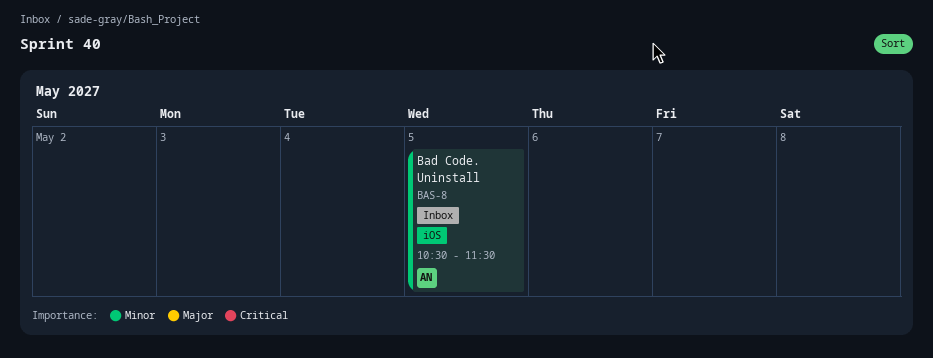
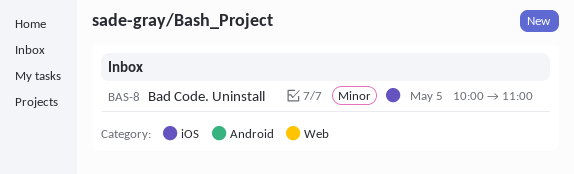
BAS-8, begins: 10:30 -> 10:00
BAS-8, ends: 11:30 -> 11:00

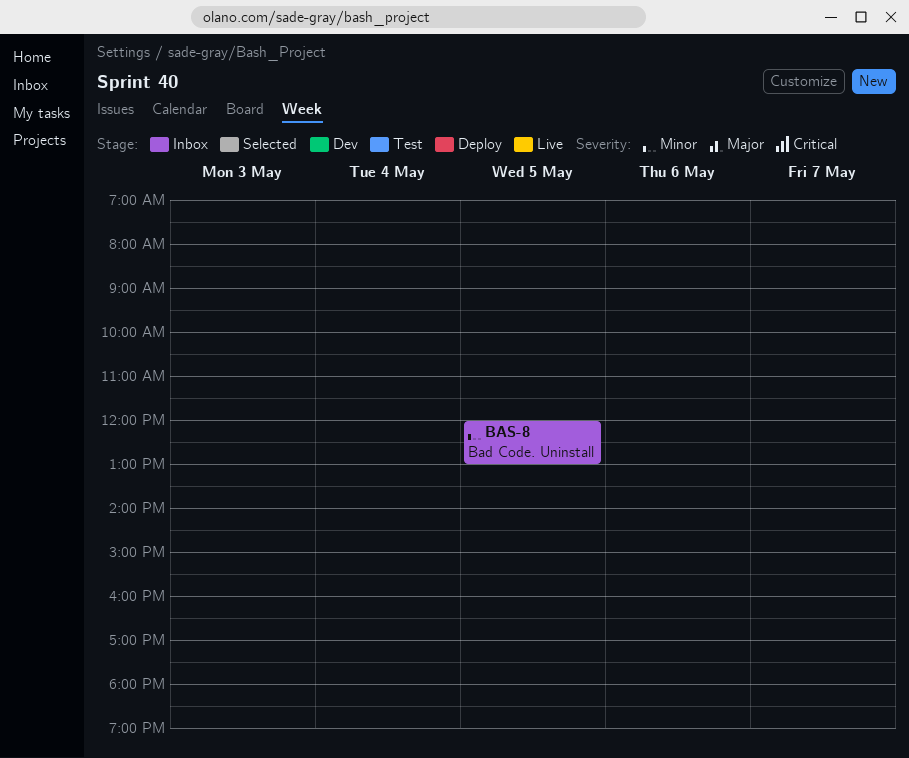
BAS-8, begins: 10:00 -> 12:00
BAS-8, ends: 11:00 -> 13:00

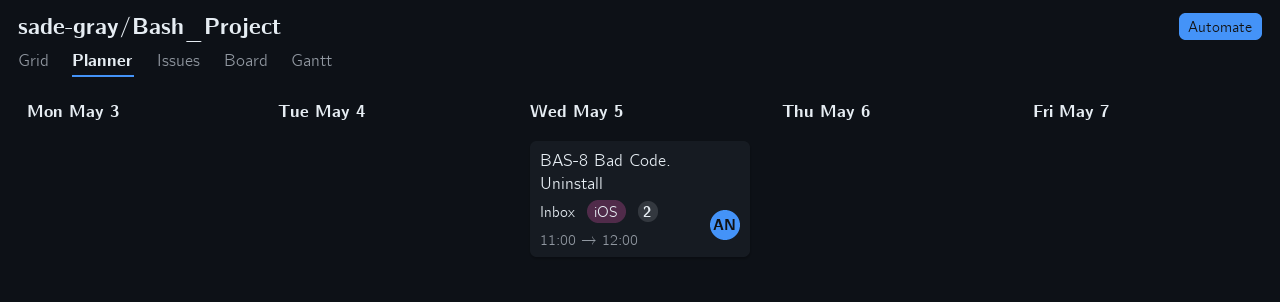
BAS-8, begins: 12:00 -> 11:00
BAS-8, ends: 13:00 -> 12:00

